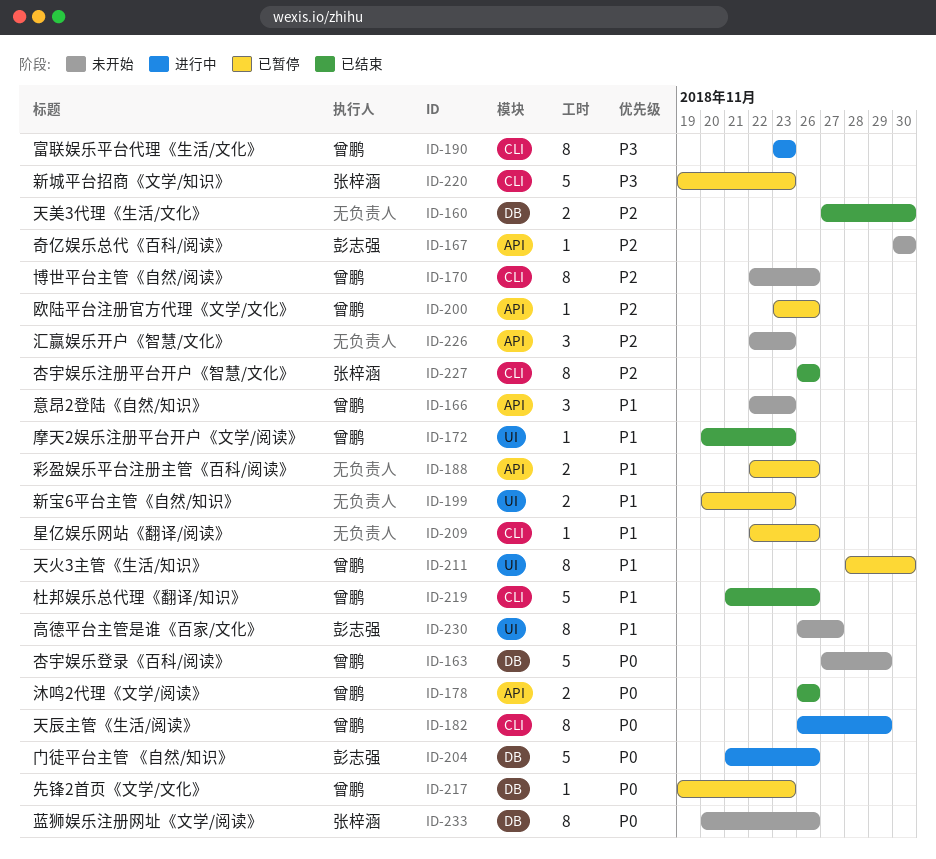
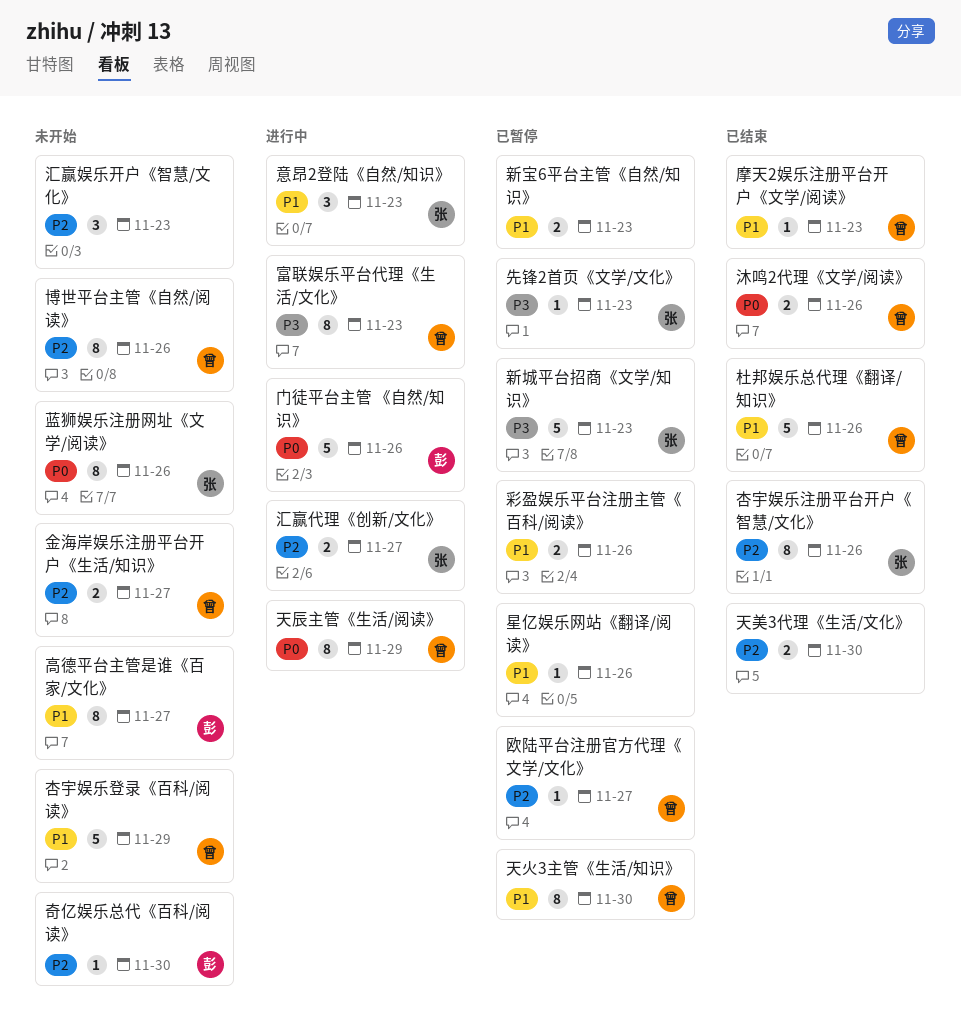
先锋2首页《文学/文化》, owner: 曾鹏 -> 张梓涵
先锋2首页《文学/文化》, priority: P0 -> P3
意昂2登陆《自然/知识》, status: 未开始 -> 进行中
意昂2登陆《自然/知识》, owner: 曾鹏 -> 张梓涵
杏宇娱乐登录《百科/阅读》, priority: P0 -> P1
欧陆平台注册官方代理《文学/文化》, due: Nov 26 -> Nov 27
汇赢代理《创新/文化》: none -> present
金海岸娱乐注册平台开户《生活/知识》: none -> present

